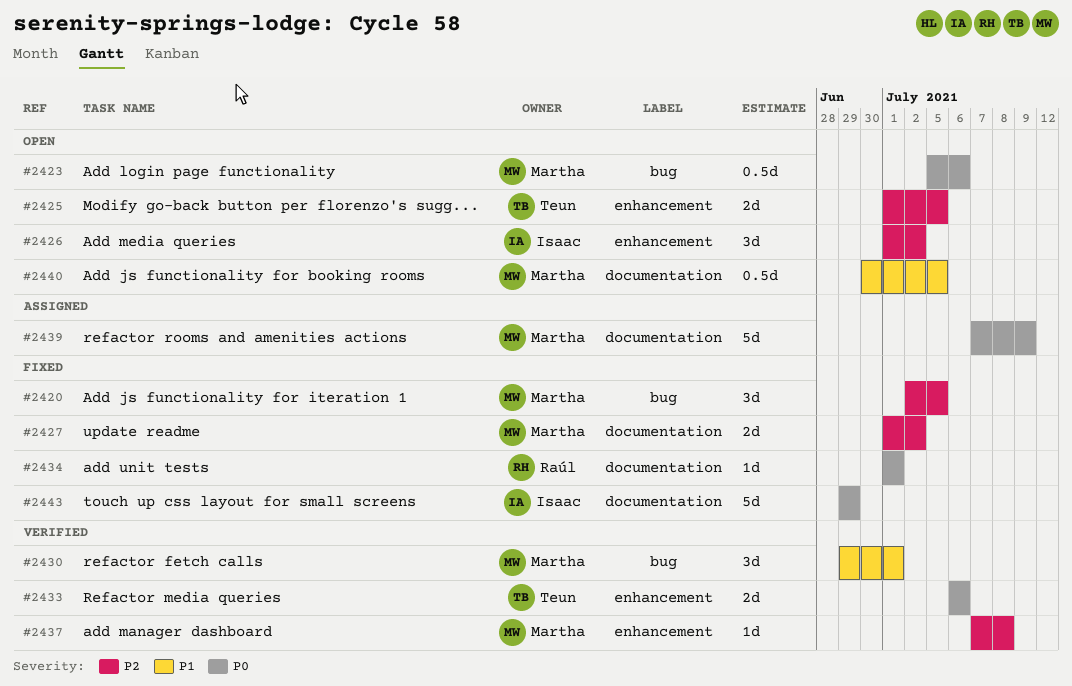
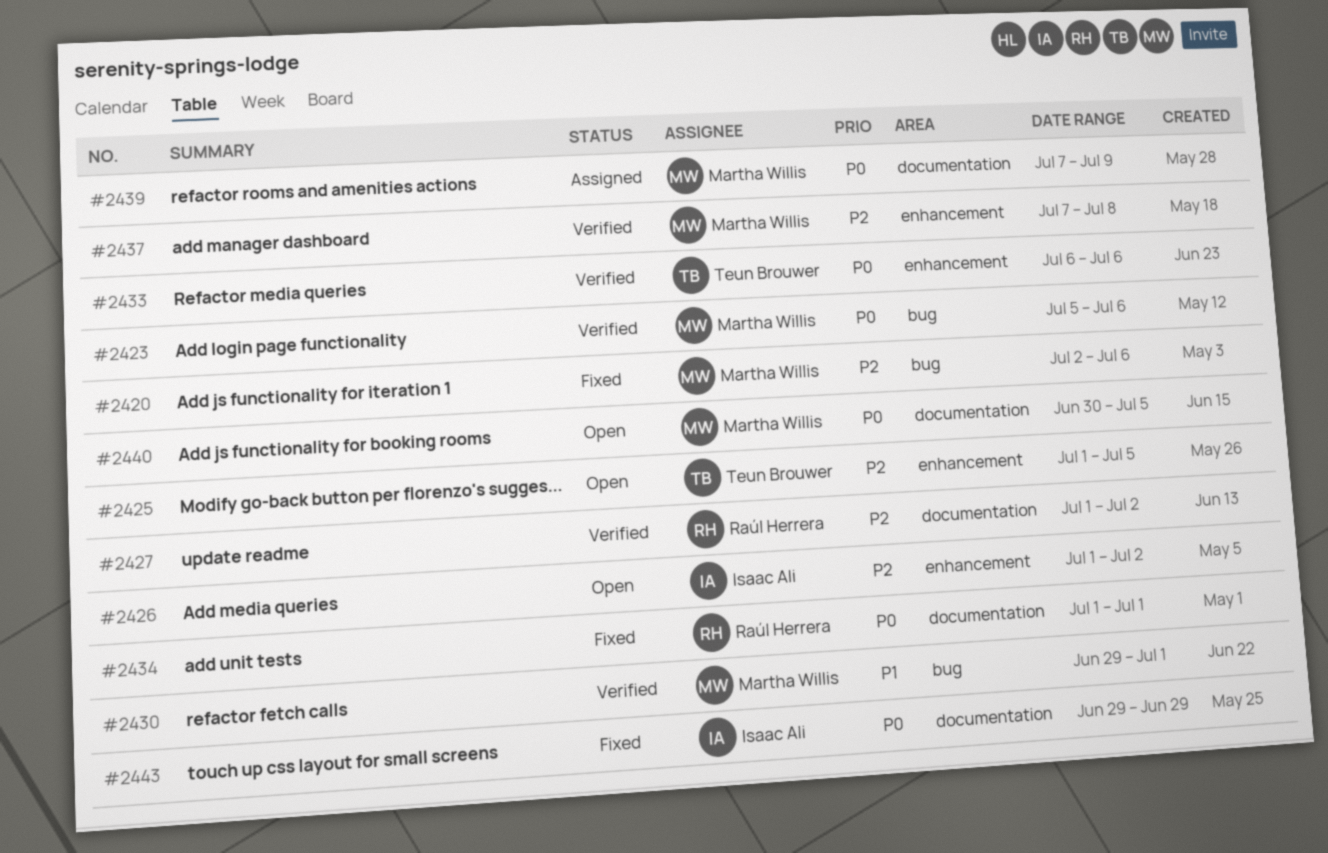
#2420, due: Jul 5 -> Jul 6
#2423, status: Open -> Verified
#2427, status: Fixed -> Verified
#2427, owner: Martha Willis -> Raúl Herrera
#2440, priority: P1 -> P0

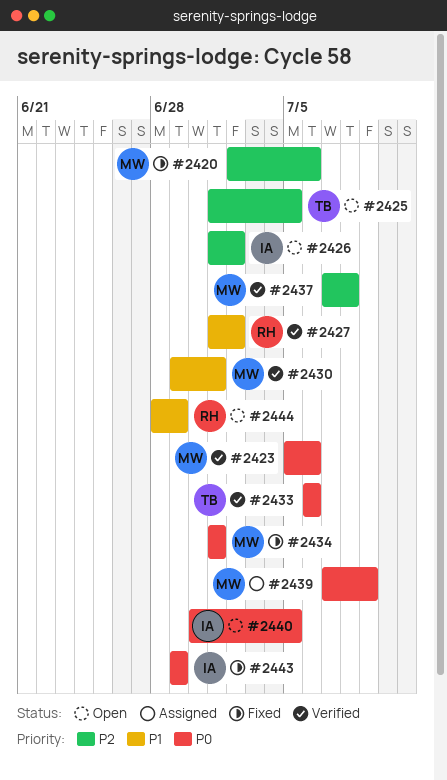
#2427, priority: P2 -> P1
#2434, owner: Raúl Herrera -> Martha Willis
#2440, owner: Martha Willis -> Isaac Ali
#2444: none -> present

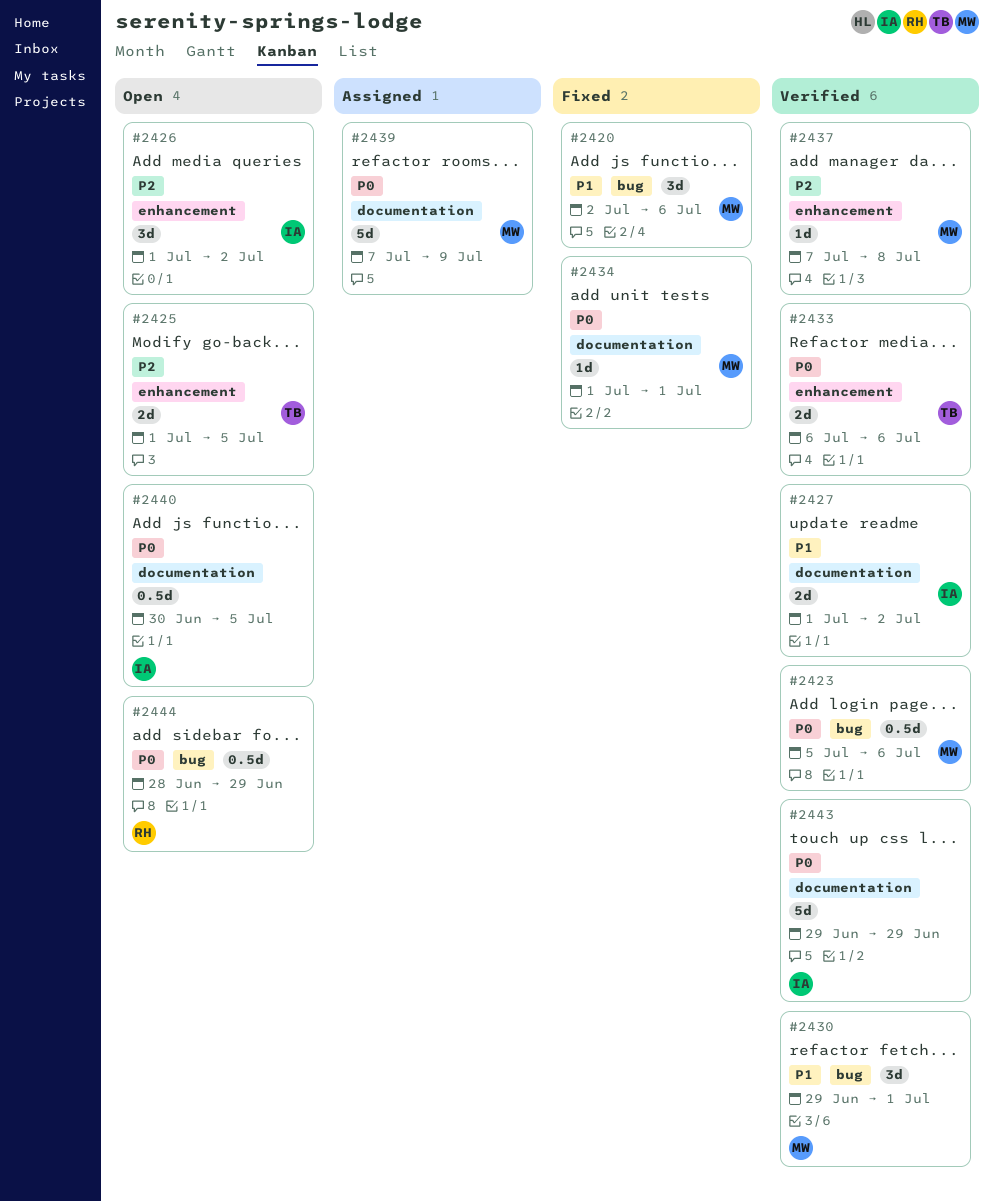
#2420, priority: P2 -> P1
#2427, owner: RH -> IA
#2443, status: Fixed -> Verified
#2444, priority: P1 -> P0

